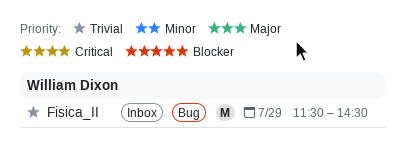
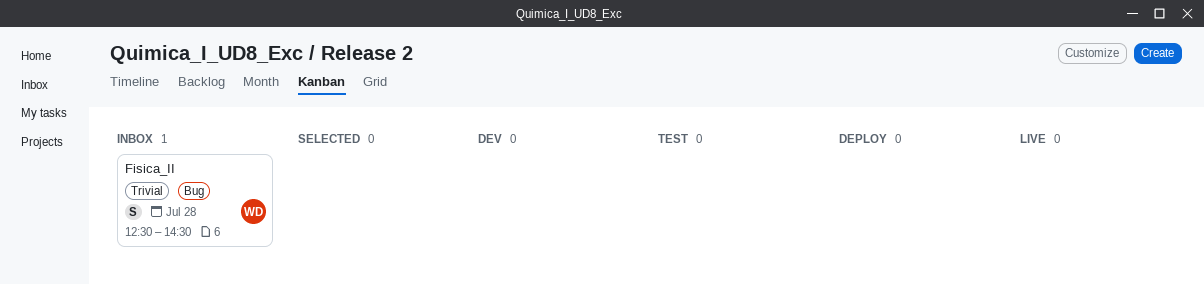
Fisica_II, estimate: M -> S
Fisica_II, day: Jul 29 -> Jul 28
Fisica_II, begins: 11:30 -> 12:30

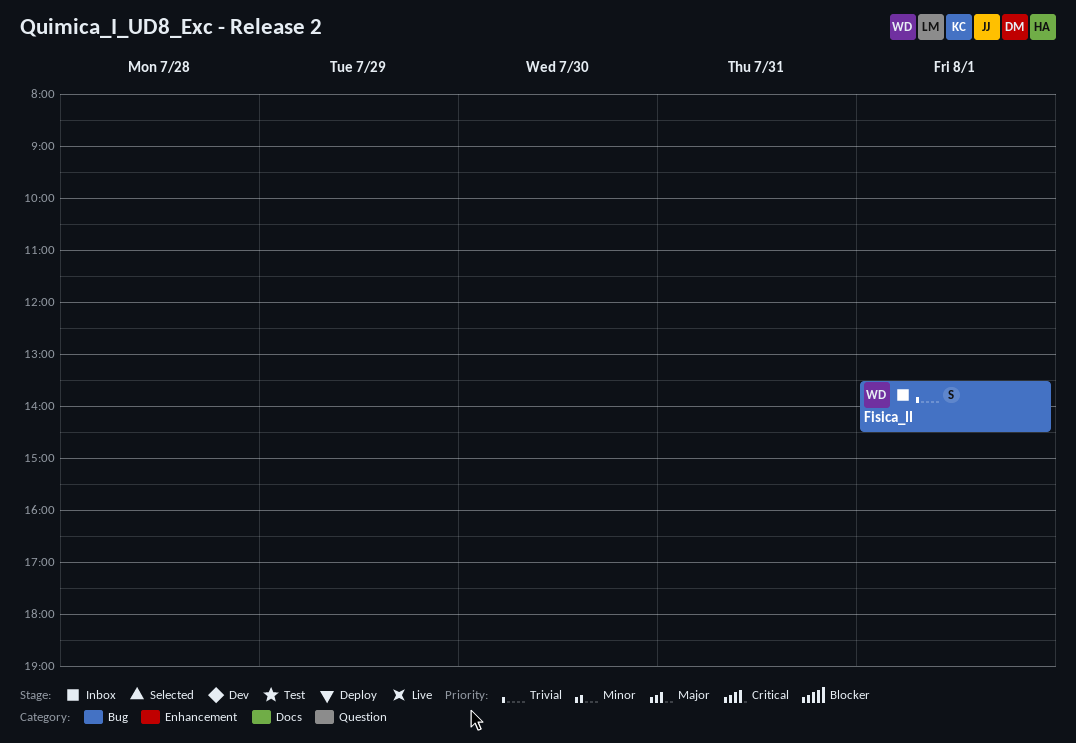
Fisica_II, day: Jul 28 -> Aug 1
Fisica_II, begins: 12:30 -> 13:30

